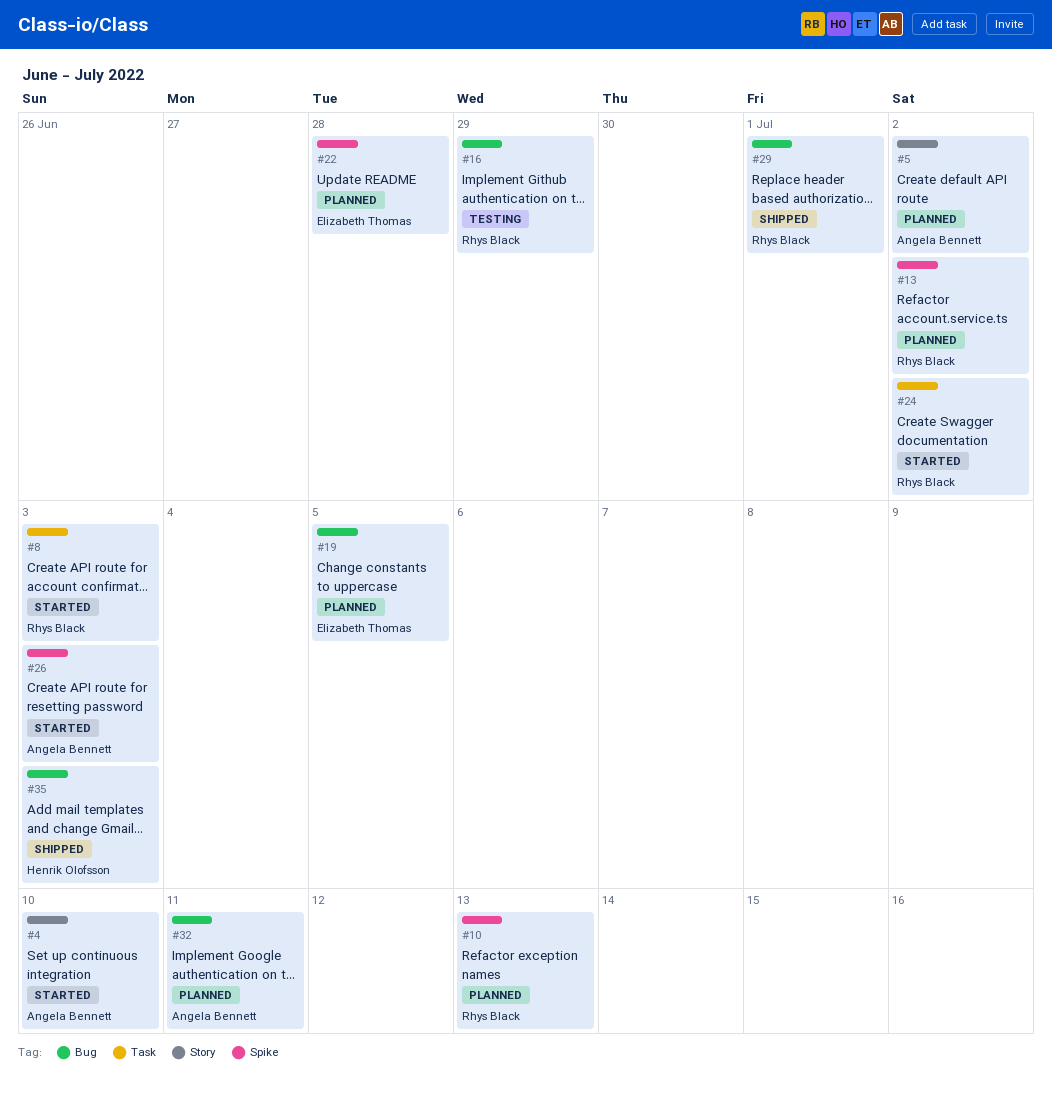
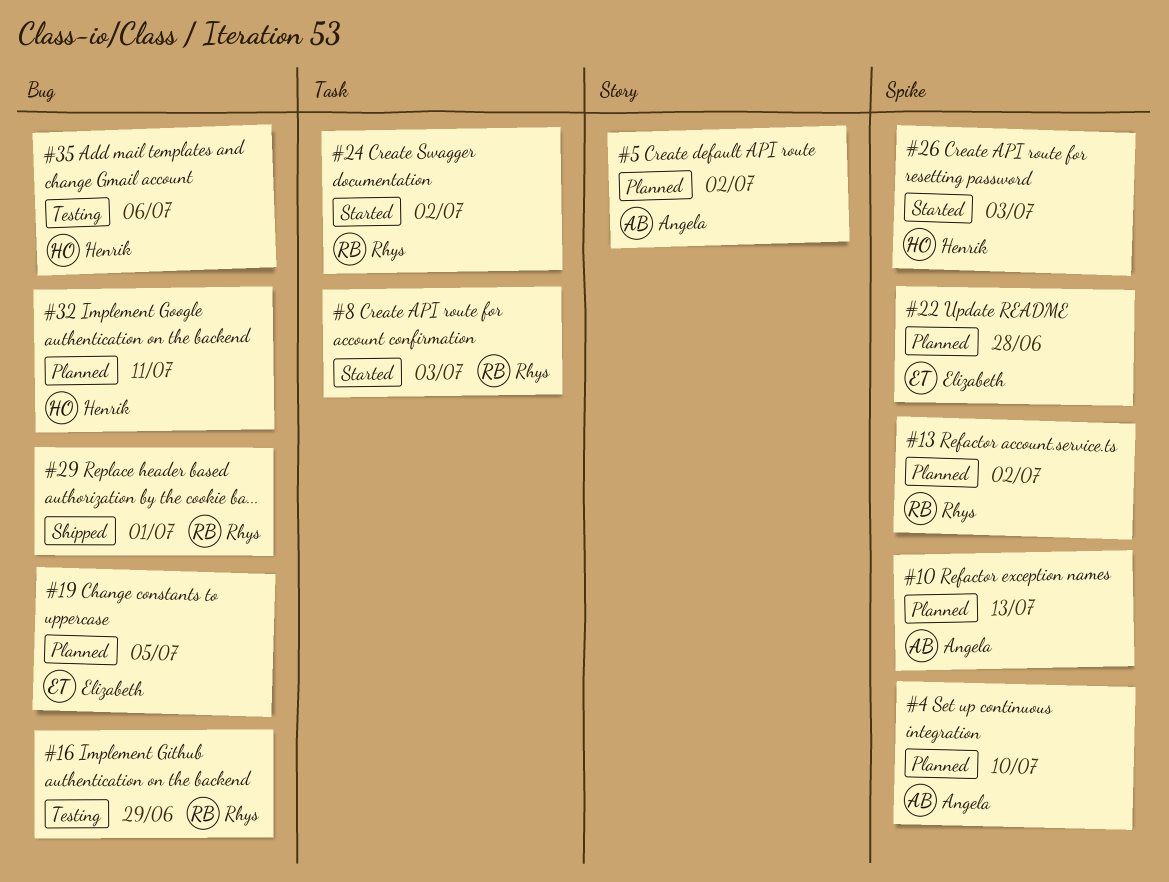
#4, status: Started -> Planned
#4, label: Story -> Spike
#10, owner: Rhys Black -> Angela Bennett
#26, owner: Angela Bennett -> Henrik Olofsson
#32, owner: Angela Bennett -> Henrik Olofsson
#35, status: Shipped -> Testing
#35, due: Jul 3 -> Jul 6

